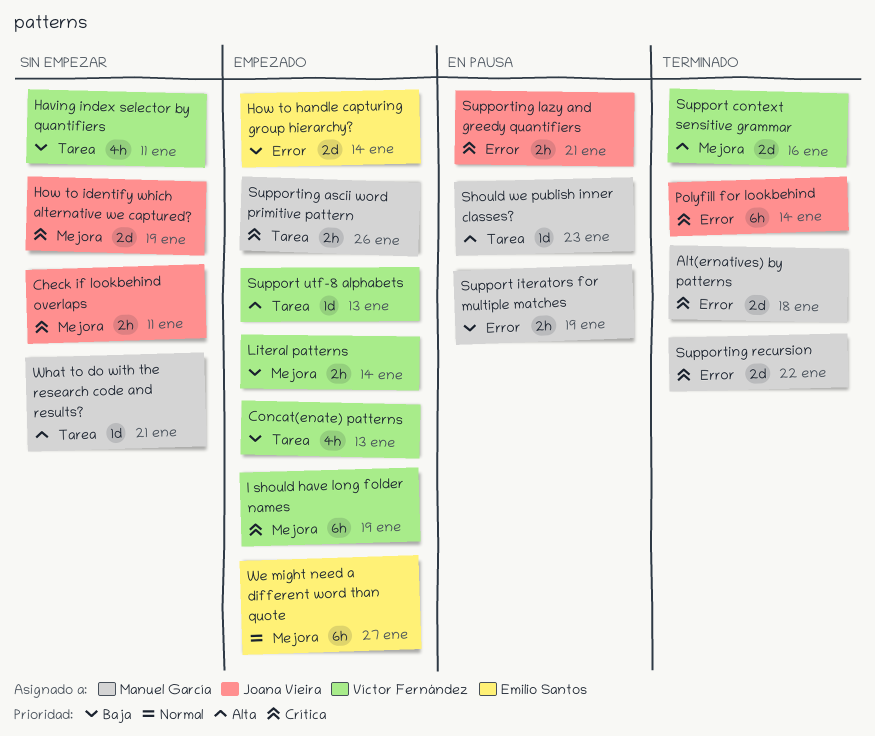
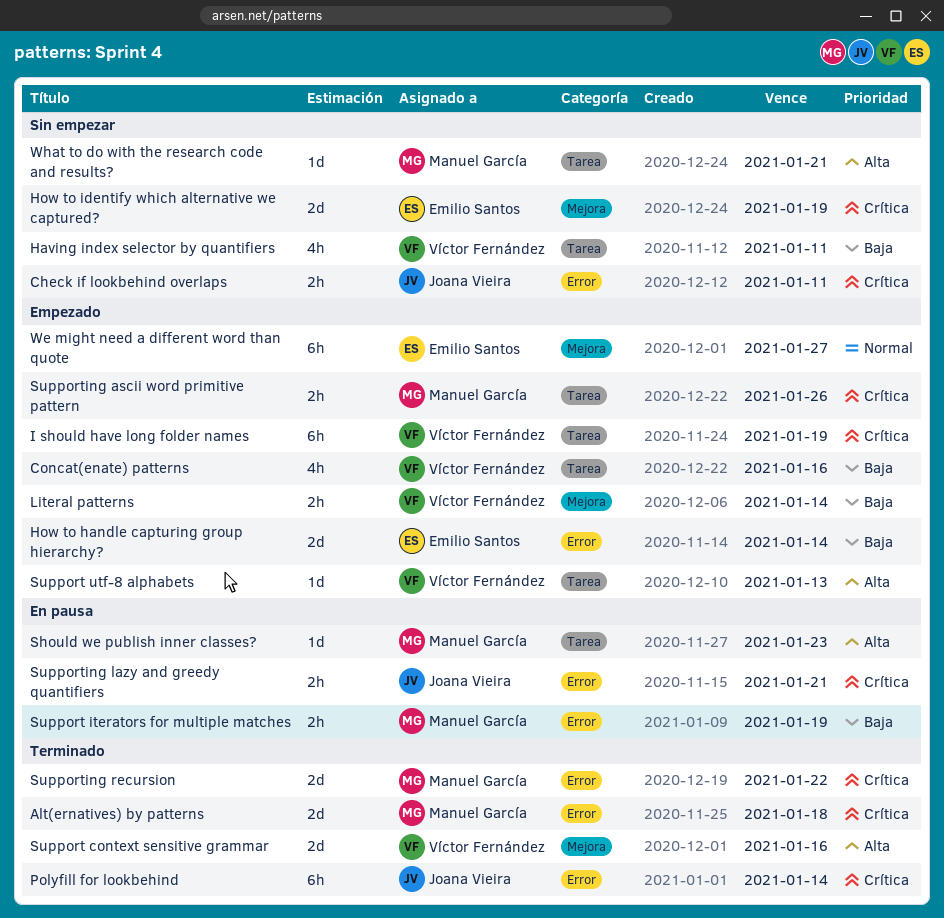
Check if lookbehind overlaps, label: Mejora -> Error
Concat(enate) patterns, due: Jan 13 -> Jan 16
How to identify which alternative we captured?, owner: Joana Vieira -> Emilio Santos
I should have long folder names, label: Mejora -> Tarea

